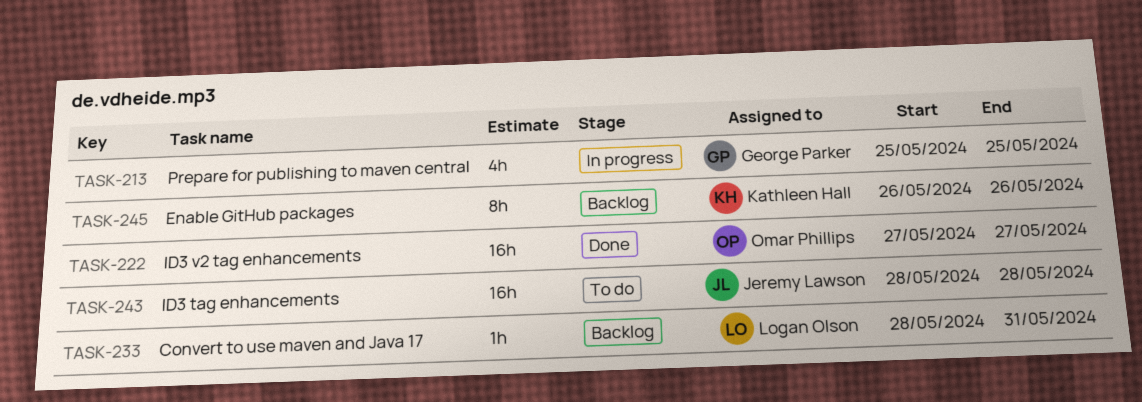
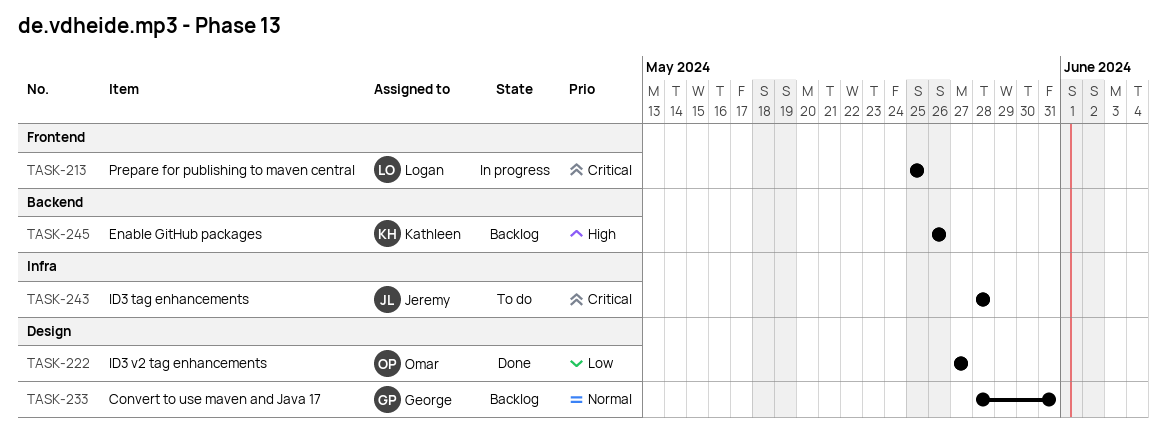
TASK-213, owner: George Parker -> Logan Olson
TASK-233, owner: Logan Olson -> George Parker

